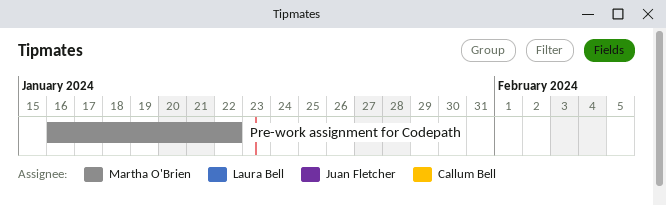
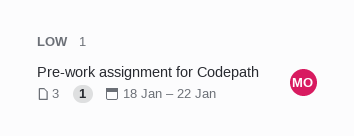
Pre-work assignment for Codepath, start: Jan 16 -> Jan 18

